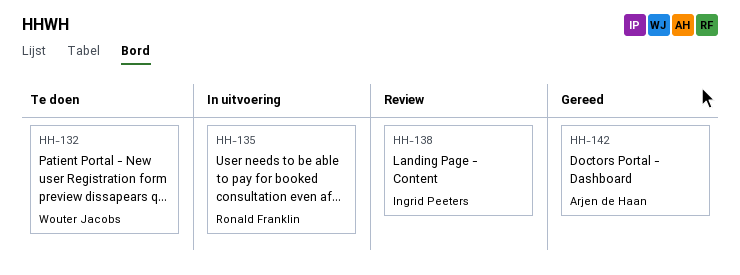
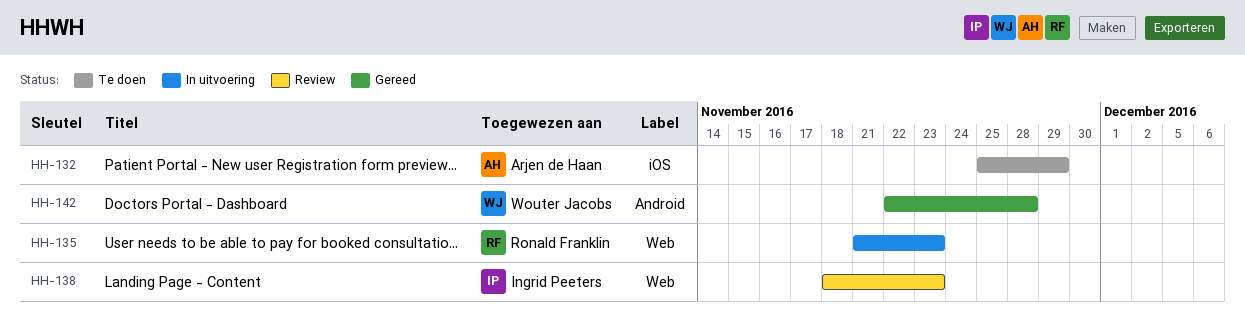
HH-132, owner: Wouter Jacobs -> Arjen de Haan
HH-142, owner: Arjen de Haan -> Wouter Jacobs

